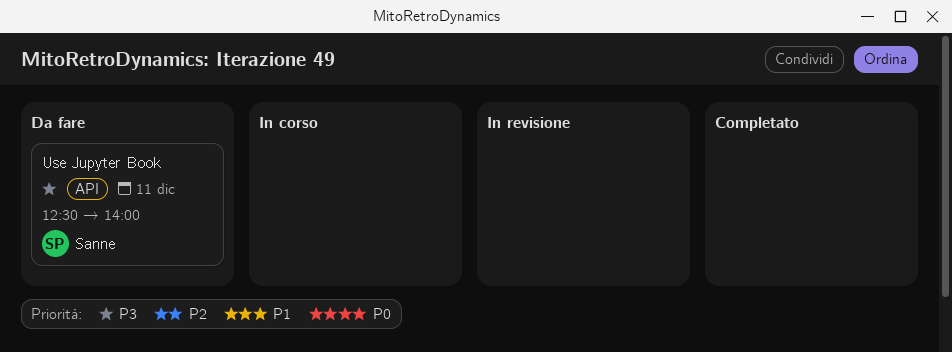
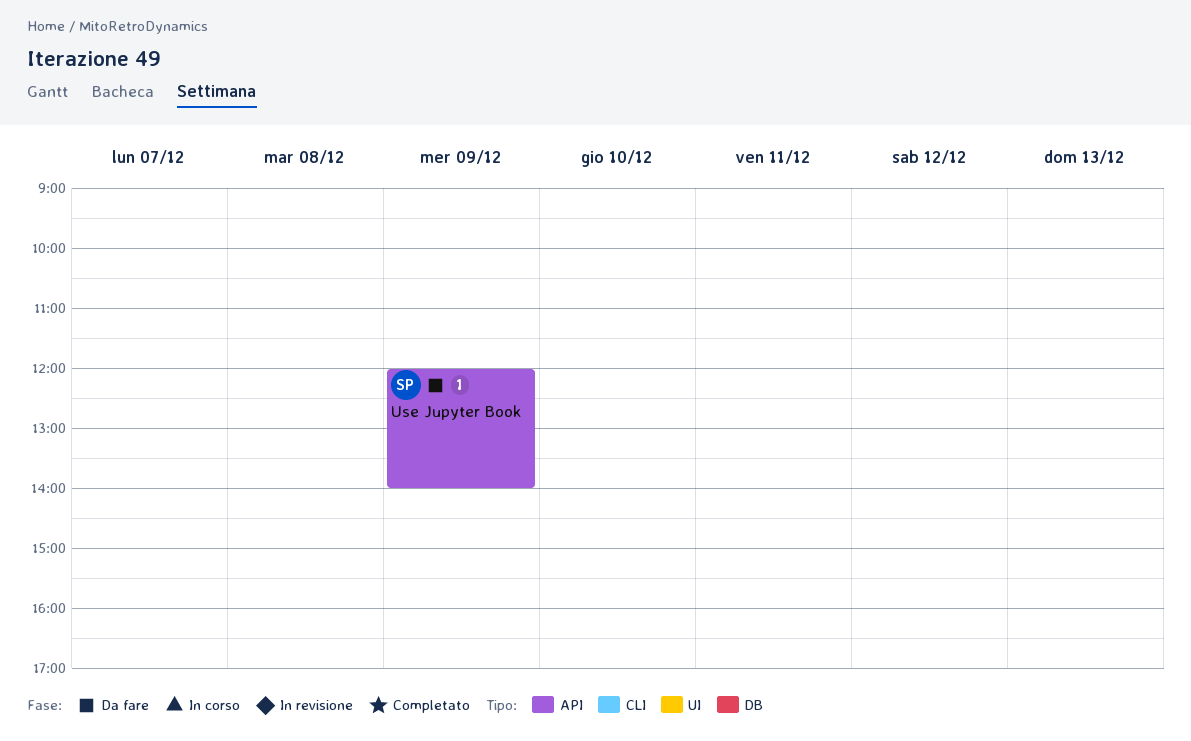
Use Jupyter Book, day: Dec 11 -> Dec 9
Use Jupyter Book, begins: 12:30 -> 12:00

